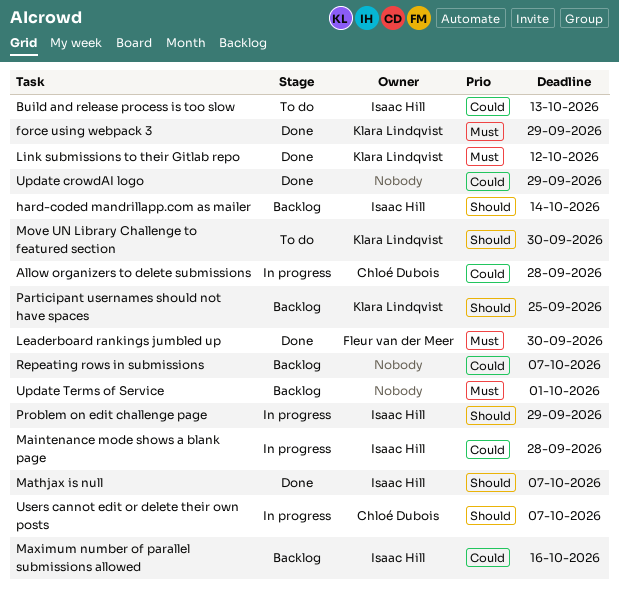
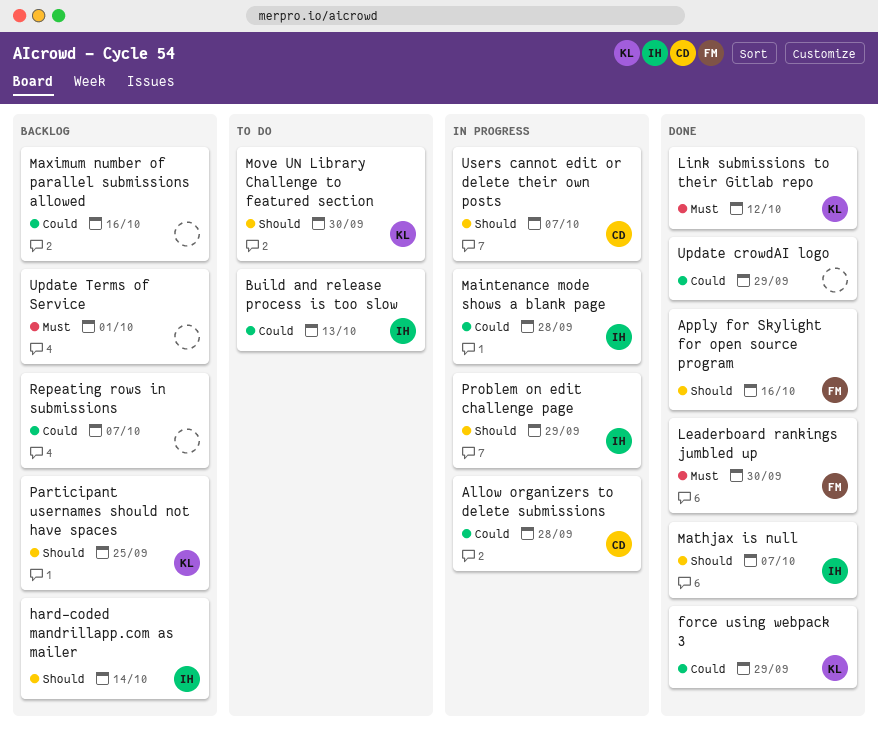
Apply for Skylight for open source program: none -> present
force using webpack 3, priority: Must -> Could
Maximum number of parallel submissions allowed, owner: Isaac Hill -> none

